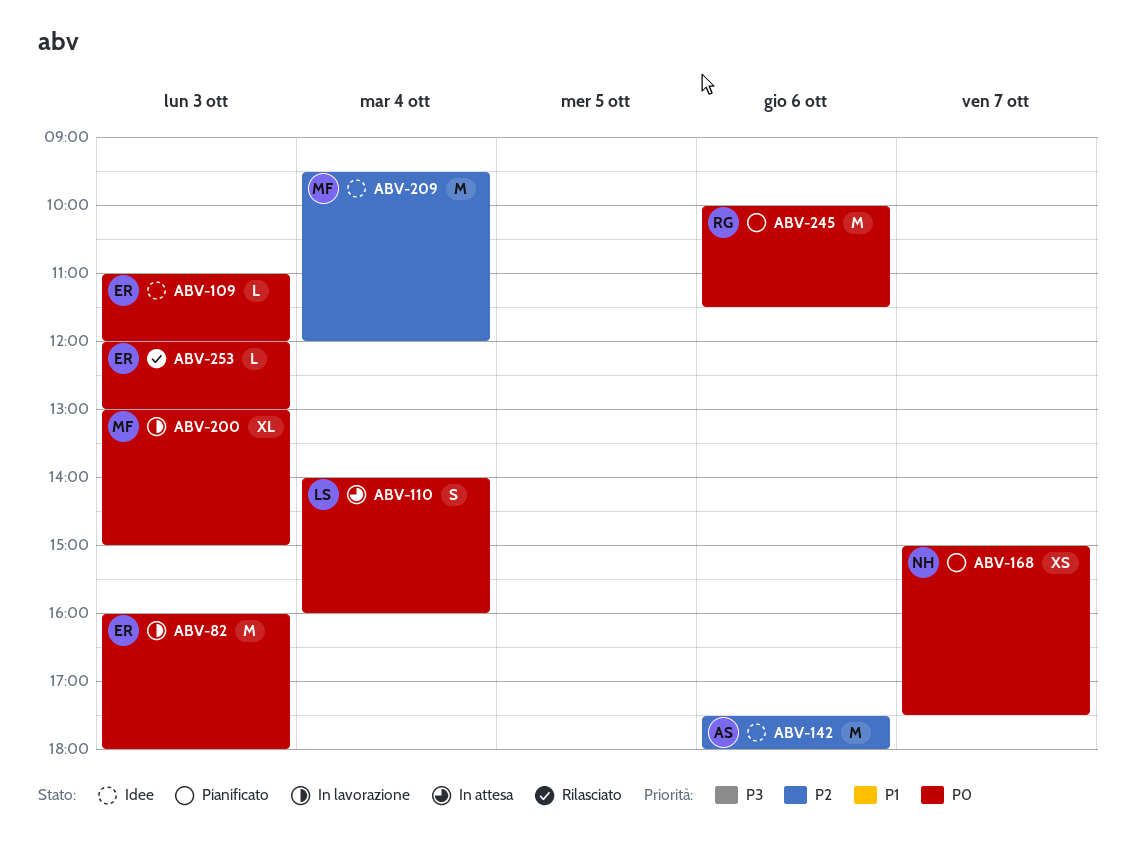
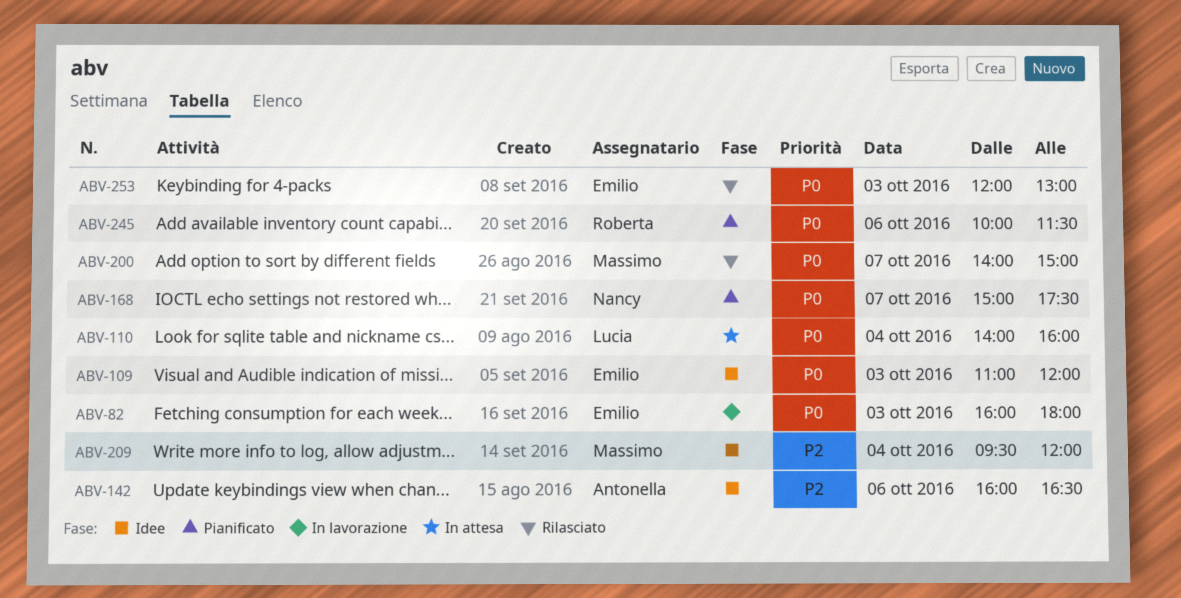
ABV-142, begins: 17:30 -> 16:00
ABV-142, ends: 18:00 -> 16:30
ABV-200, status: In lavorazione -> Rilasciato
ABV-200, day: Oct 3 -> Oct 7
ABV-200, begins: 13:00 -> 14:00

